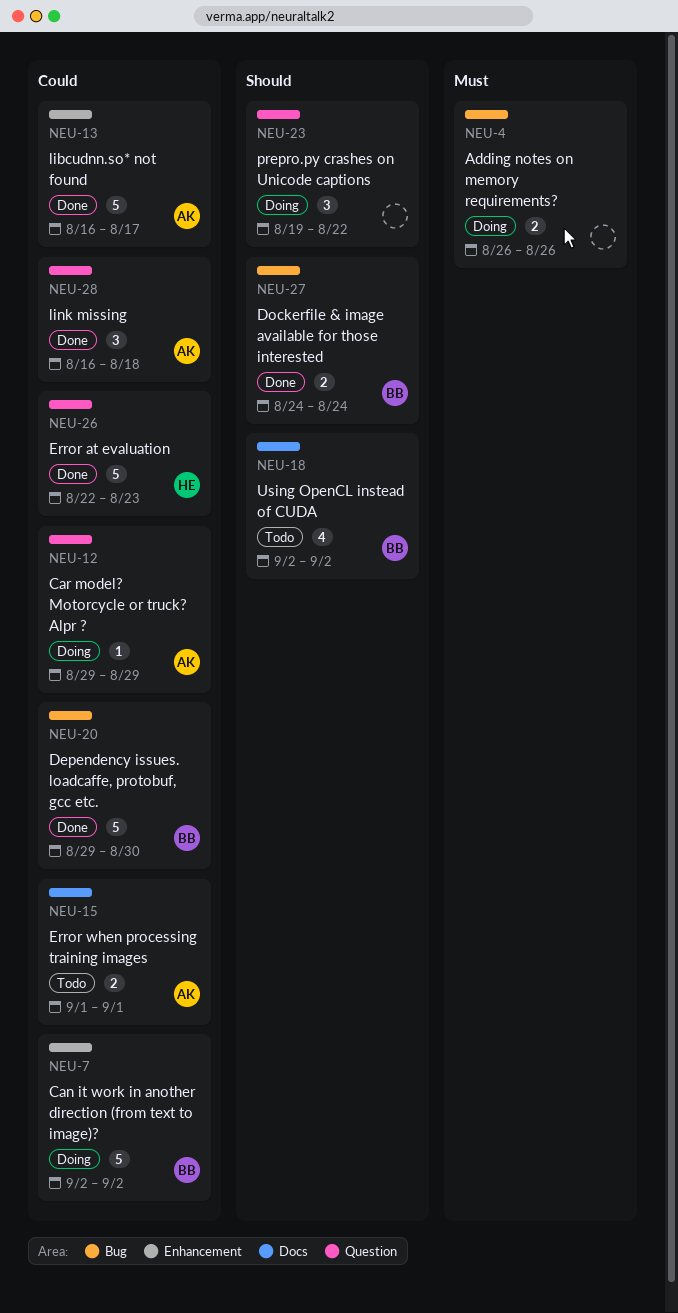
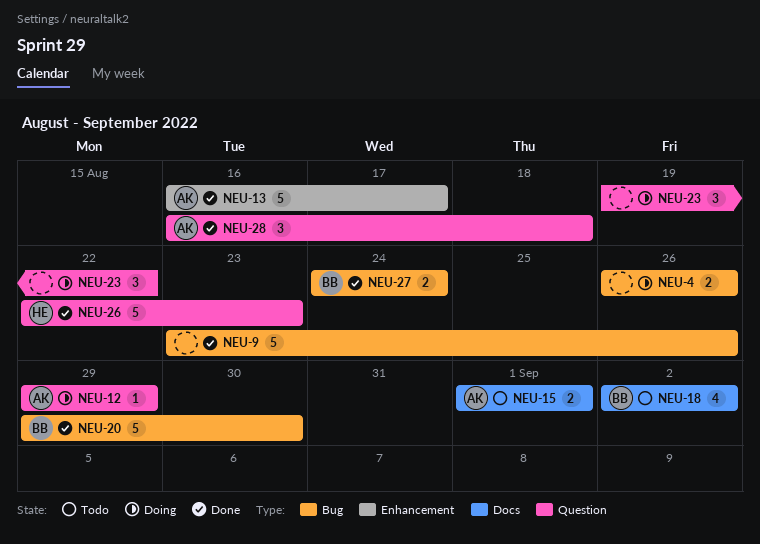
NEU-7: present -> none
NEU-9: none -> present

